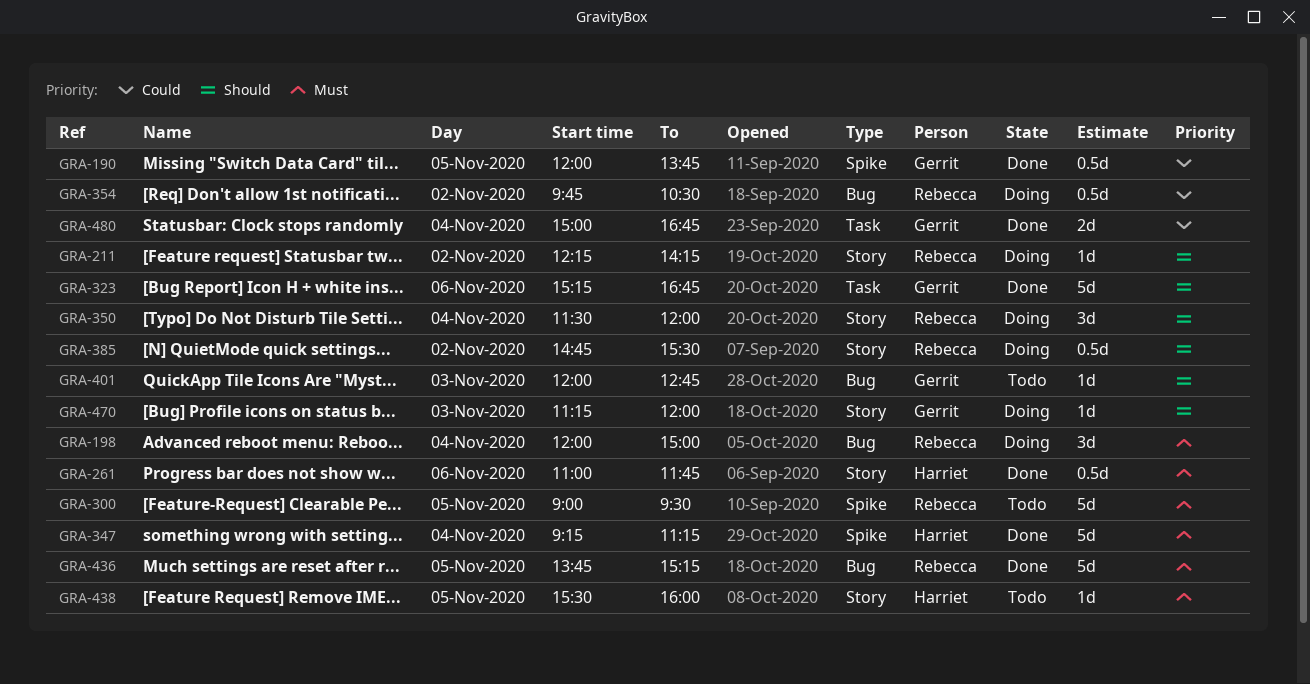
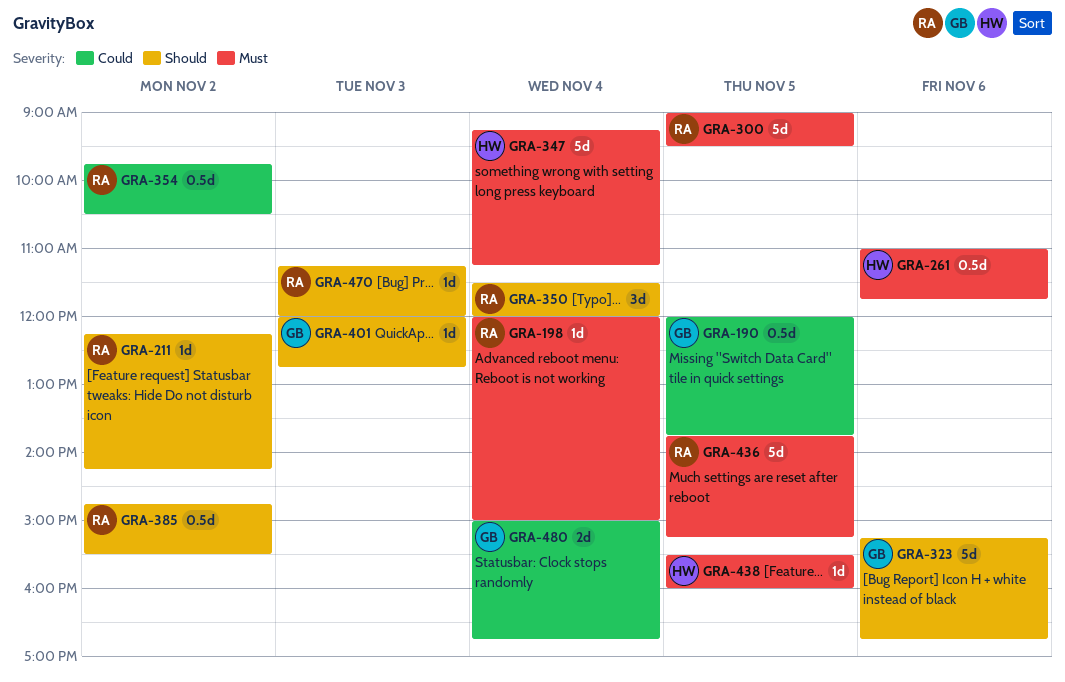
GRA-198, estimate: 3d -> 1d
GRA-470, owner: Gerrit -> Rebecca

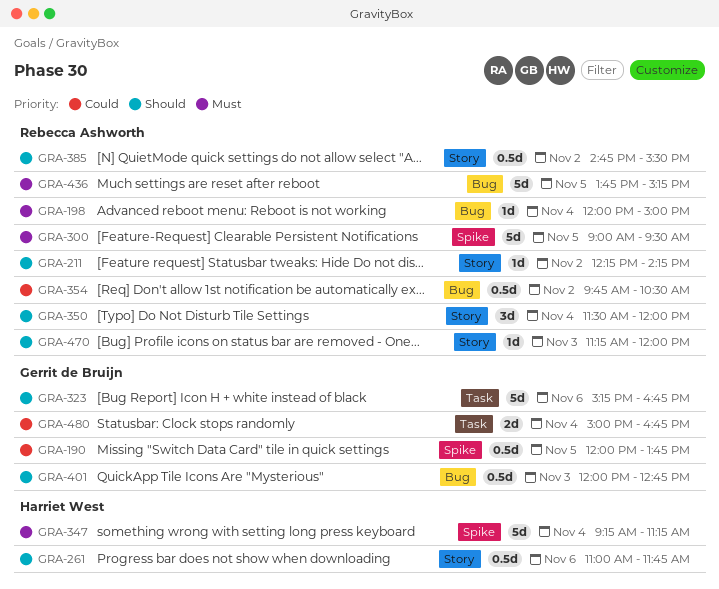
GRA-261, priority: Must -> Should
GRA-401, estimate: 1d -> 0.5d
GRA-438: present -> none

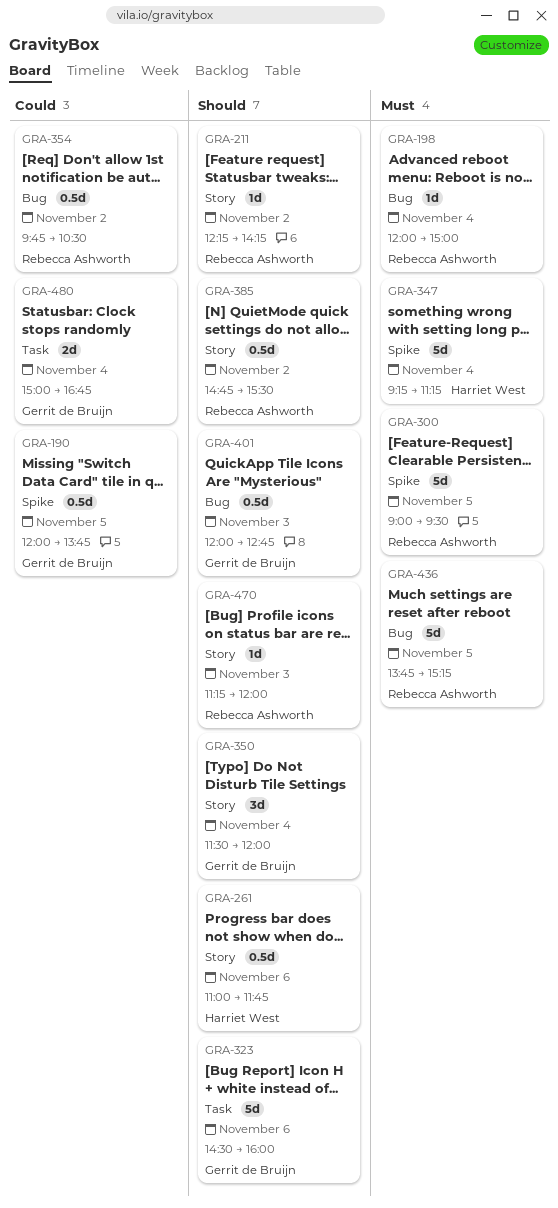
GRA-323, begins: 15:15 -> 14:30
GRA-323, ends: 16:45 -> 16:00
GRA-350, owner: Rebecca Ashworth -> Gerrit de Bruijn

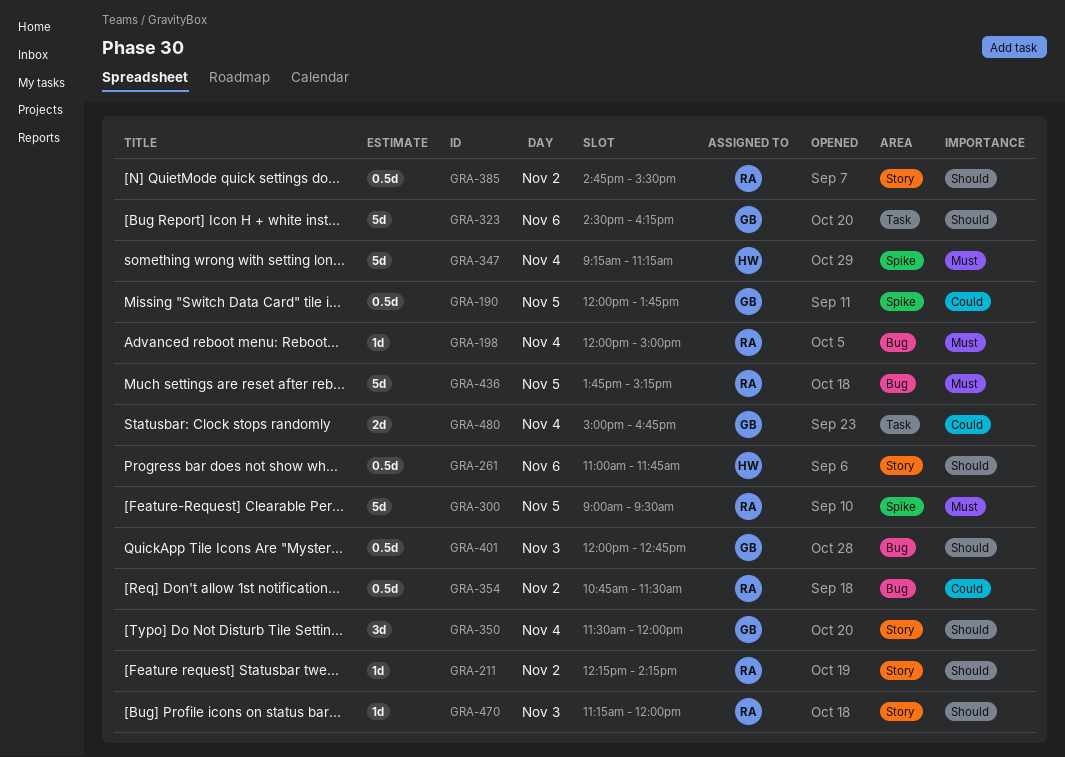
GRA-323, ends: 16:00 -> 16:15
GRA-354, begins: 09:45 -> 10:45
GRA-354, ends: 10:30 -> 11:30

